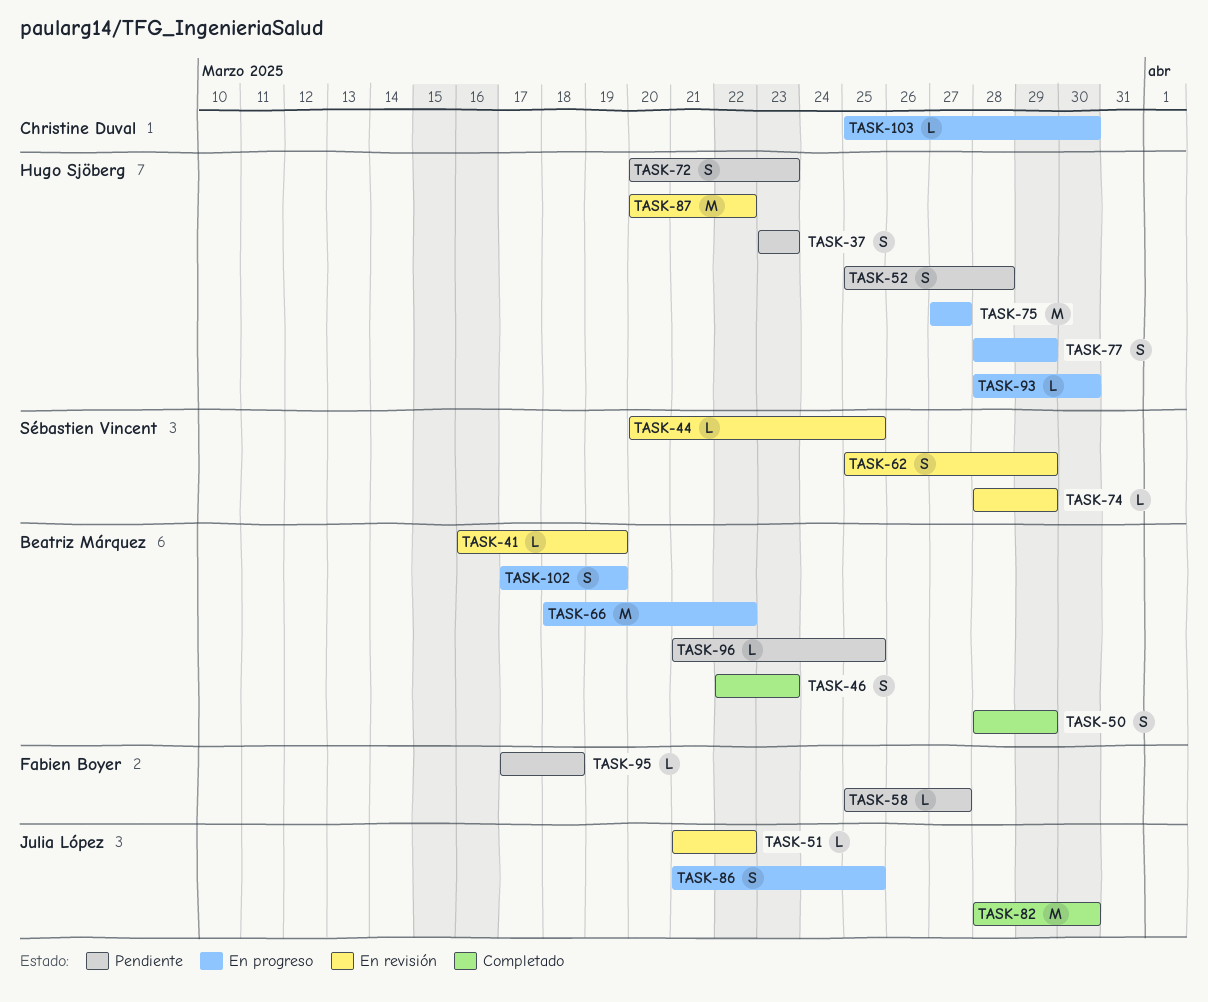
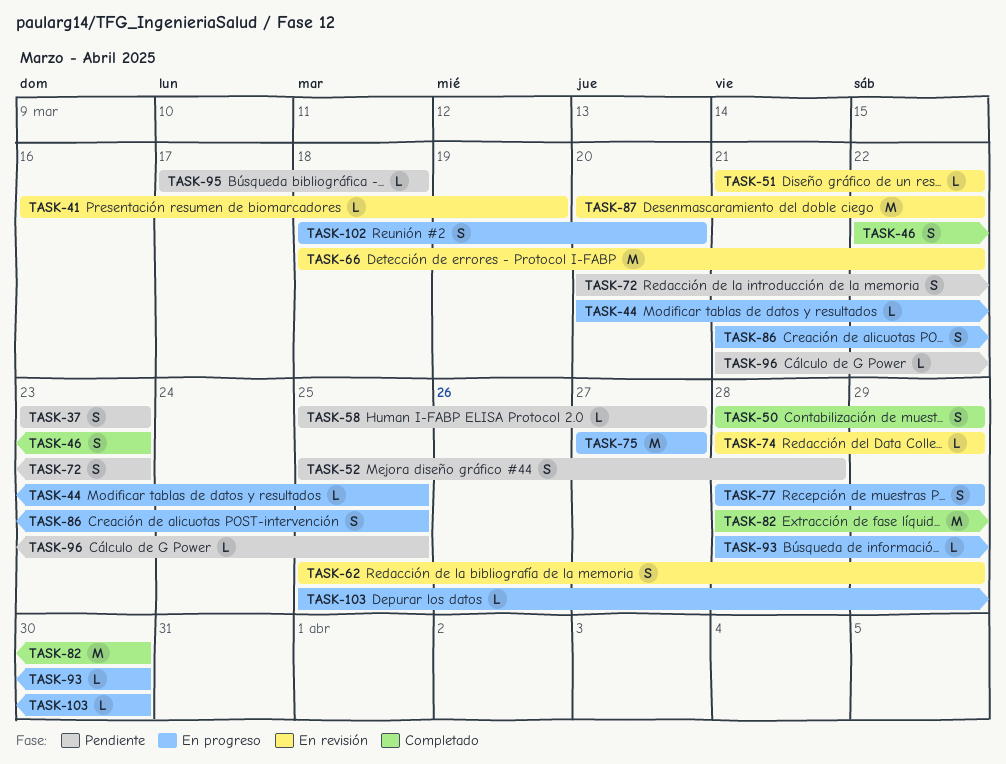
TASK-44, status: En revisión -> En progreso
TASK-66, status: En progreso -> En revisión
TASK-102, start: Mar 17 -> Mar 18
TASK-102, due: Mar 19 -> Mar 20

